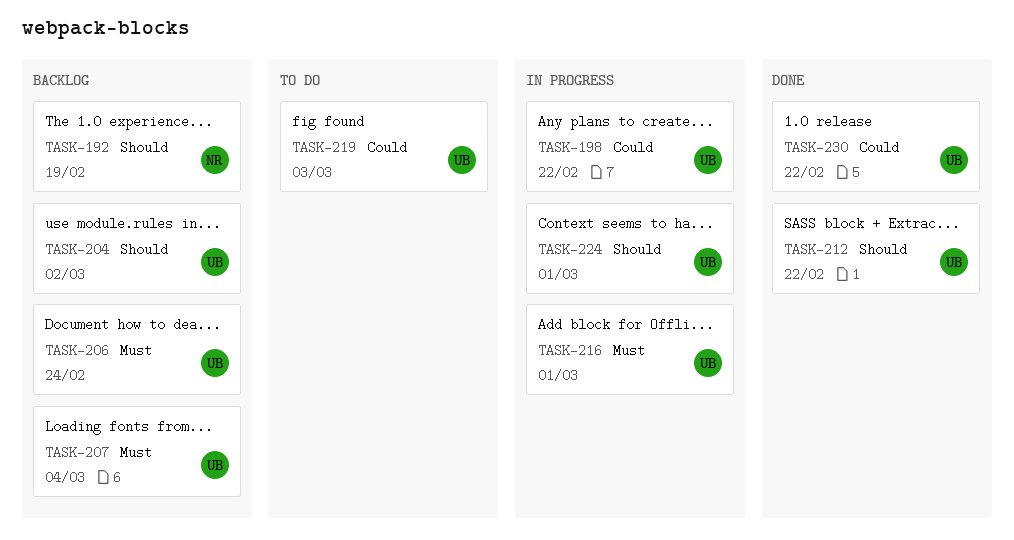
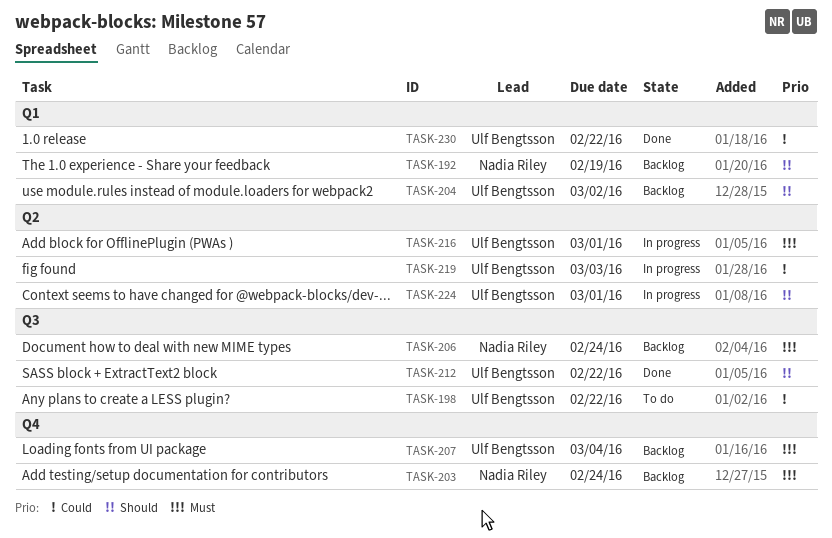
TASK-198, status: In progress -> To do
TASK-203: none -> present
TASK-206, owner: Ulf Bengtsson -> Nadia Riley
TASK-219, status: To do -> In progress

